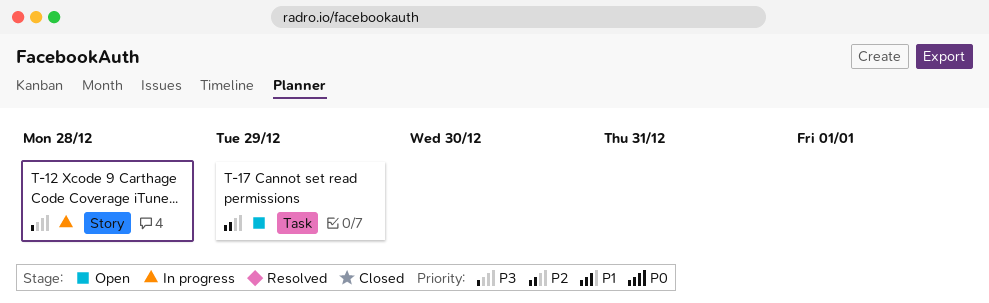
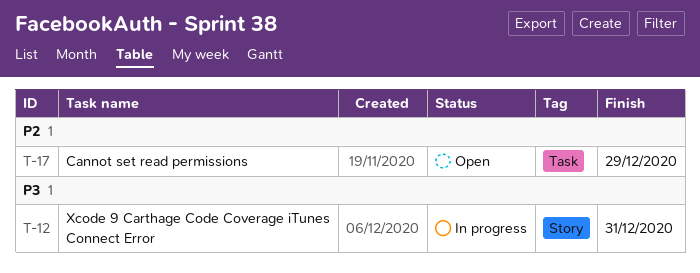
T-12, due: Dec 28 -> Dec 31

